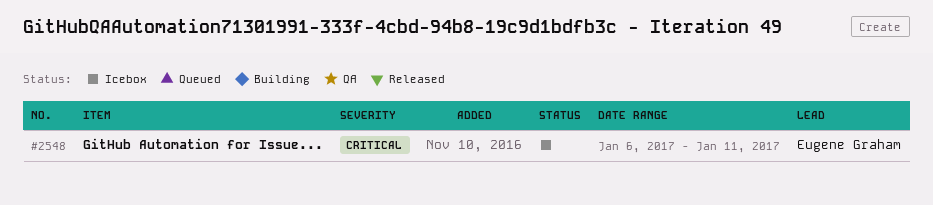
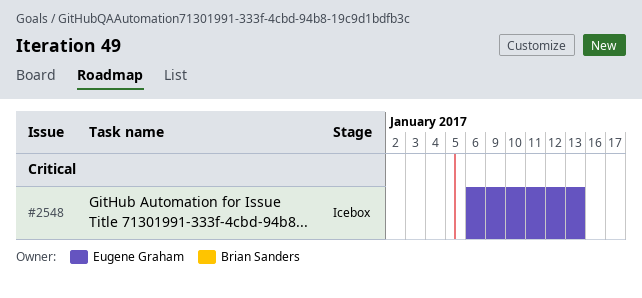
#2548, due: Jan 11 -> Jan 13

